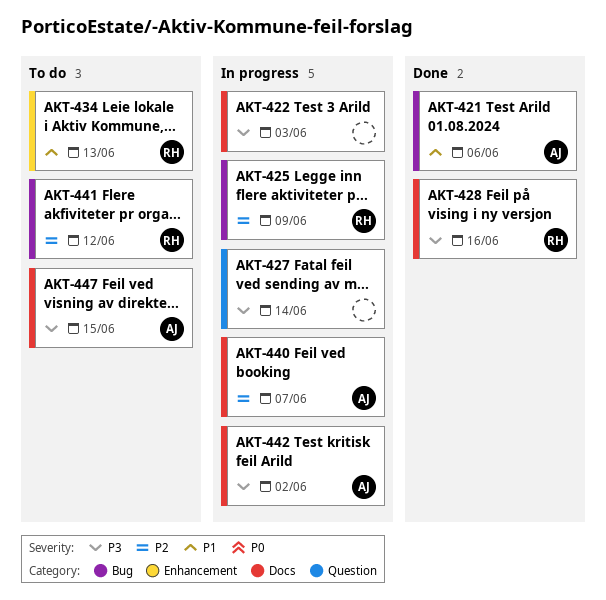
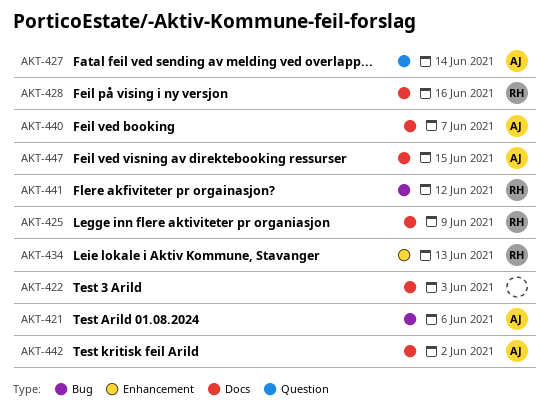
AKT-425, label: Bug -> Docs
AKT-427, owner: none -> AJ

